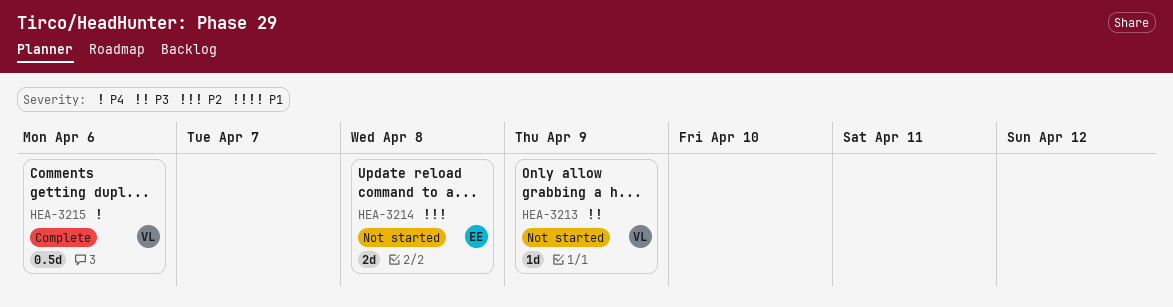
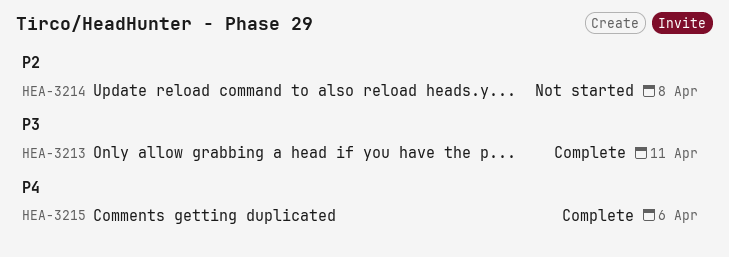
HEA-3213, status: Not started -> Complete
HEA-3213, due: Apr 9 -> Apr 11

